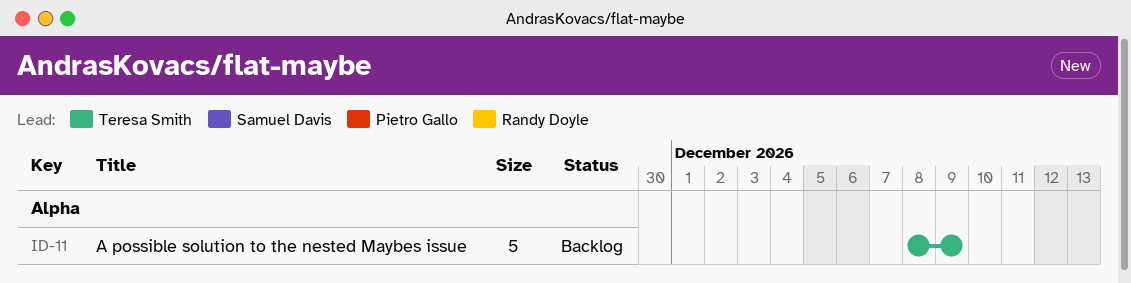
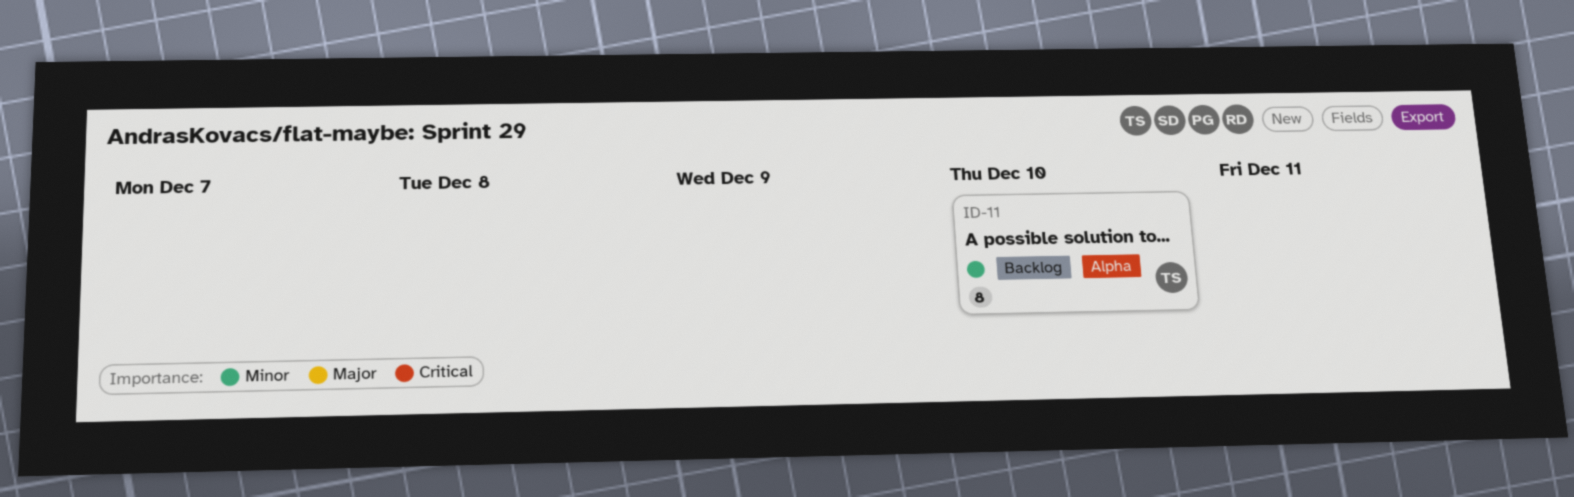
ID-11, estimate: 5 -> 8
ID-11, due: Dec 9 -> Dec 10

